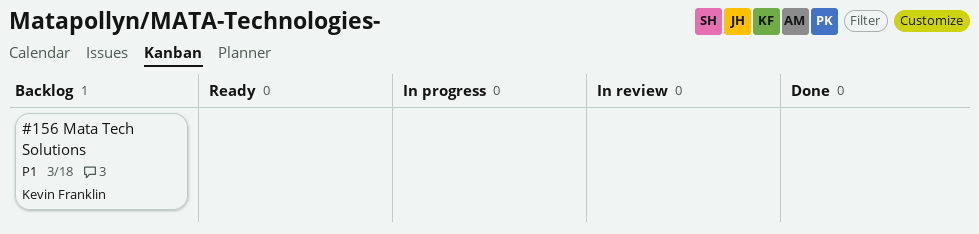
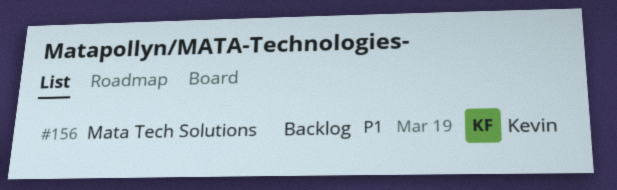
#156, due: Mar 18 -> Mar 19

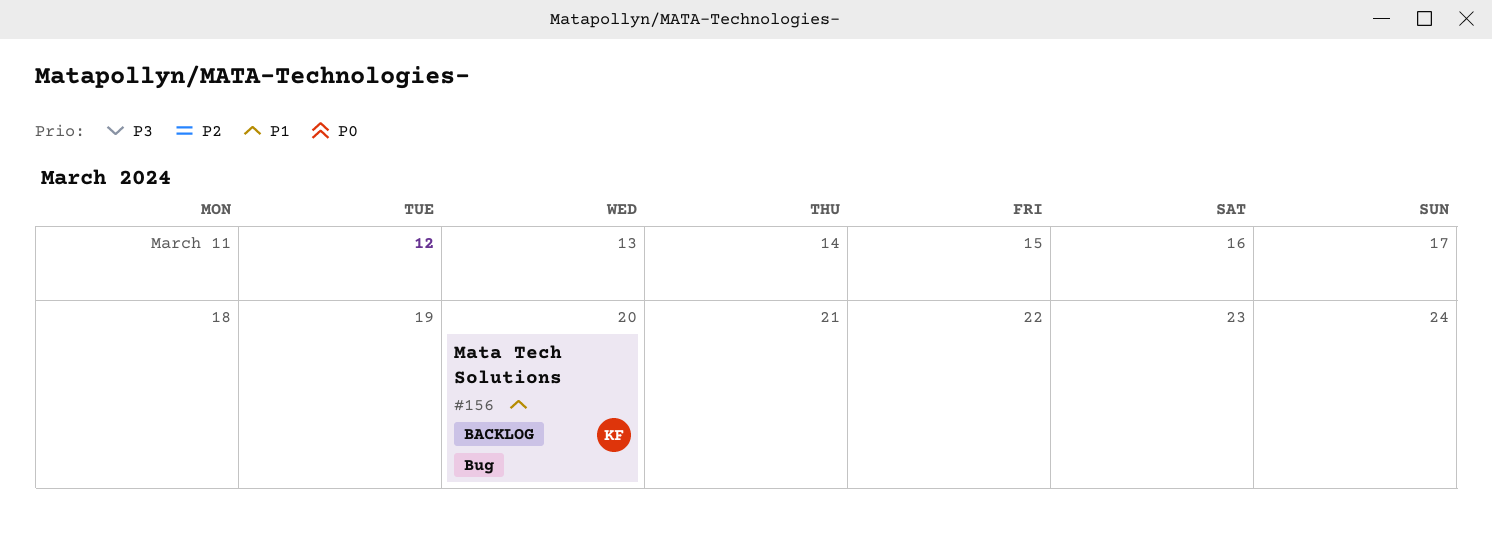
#156, due: Mar 19 -> Mar 20

